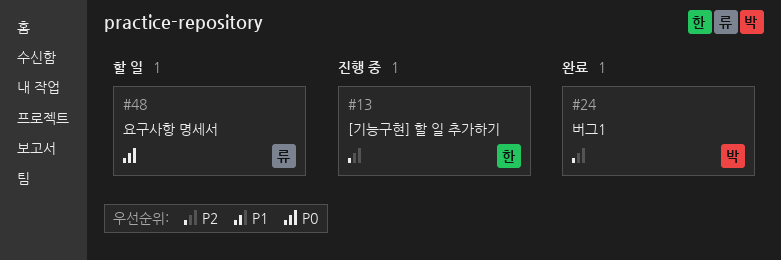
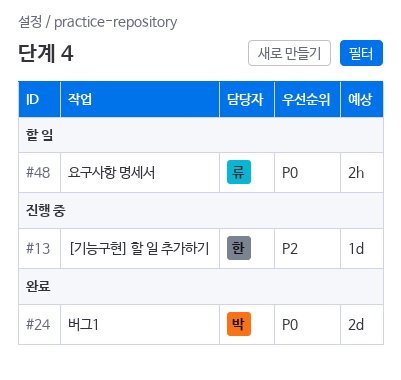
#24, priority: P2 -> P0

